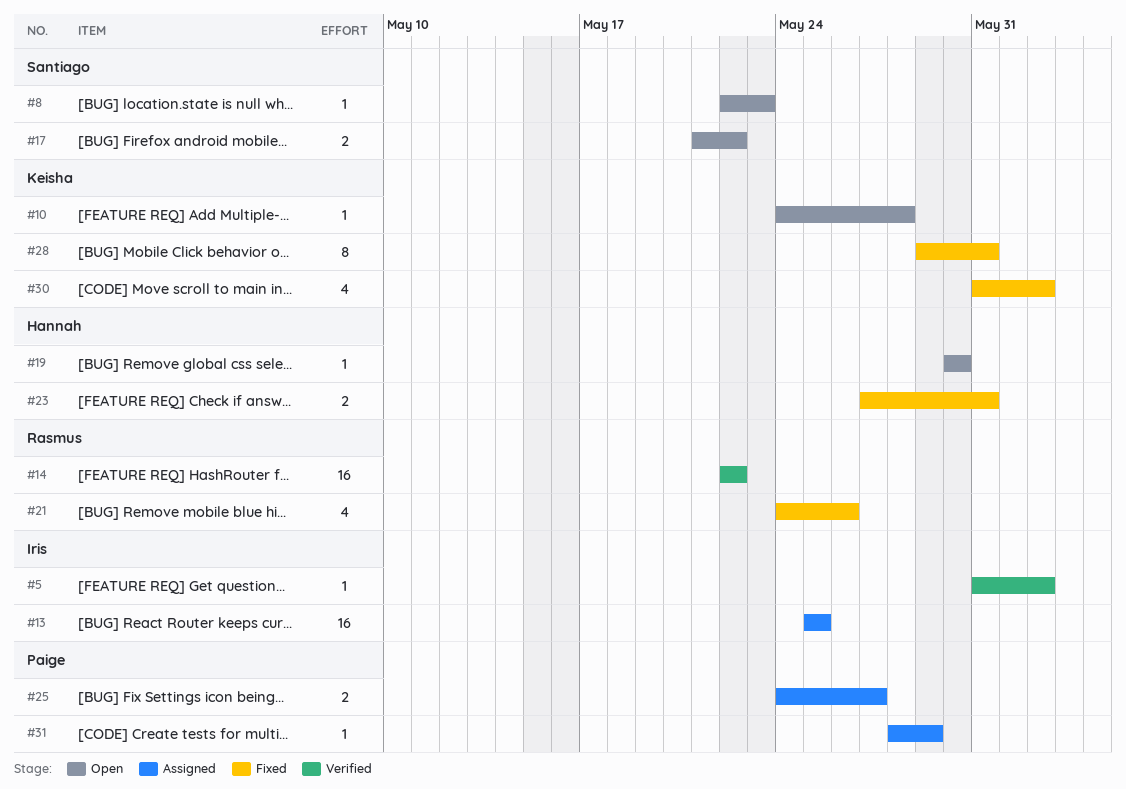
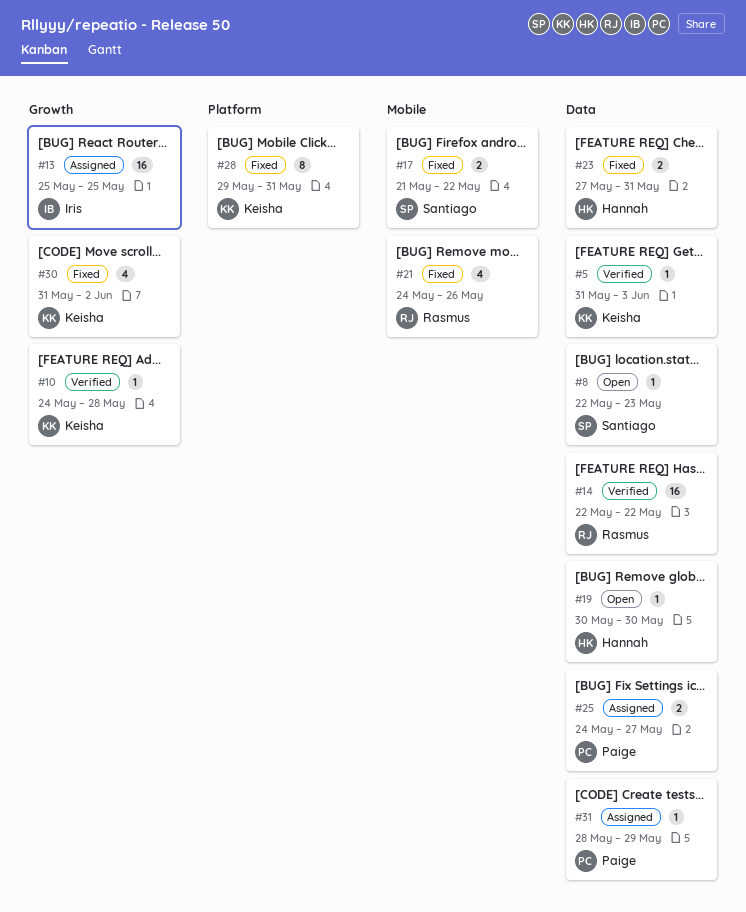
#5, owner: Iris -> Keisha
#5, due: Jun 2 -> Jun 3
#10, status: Open -> Verified
#17, status: Open -> Fixed

